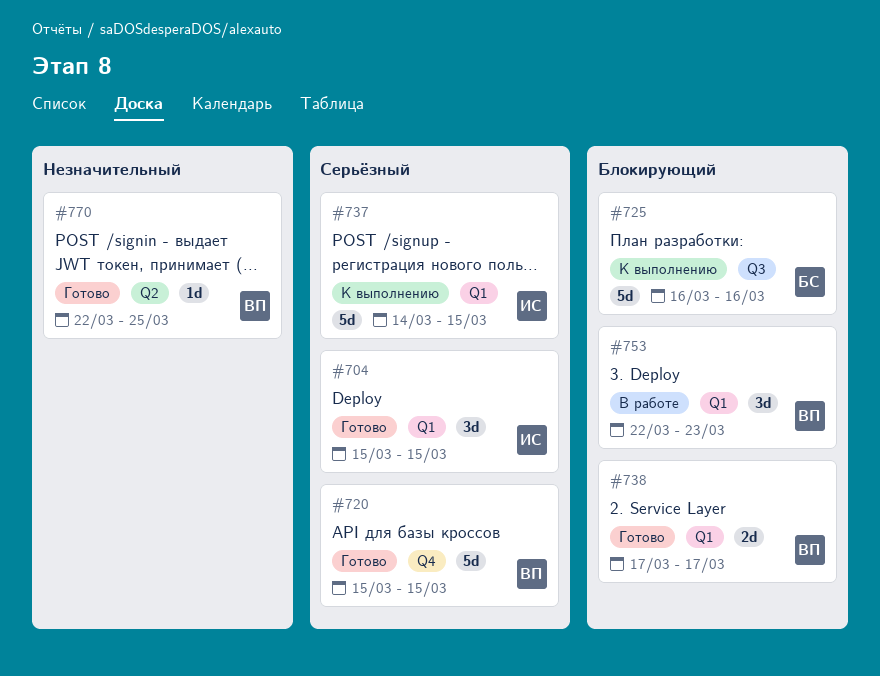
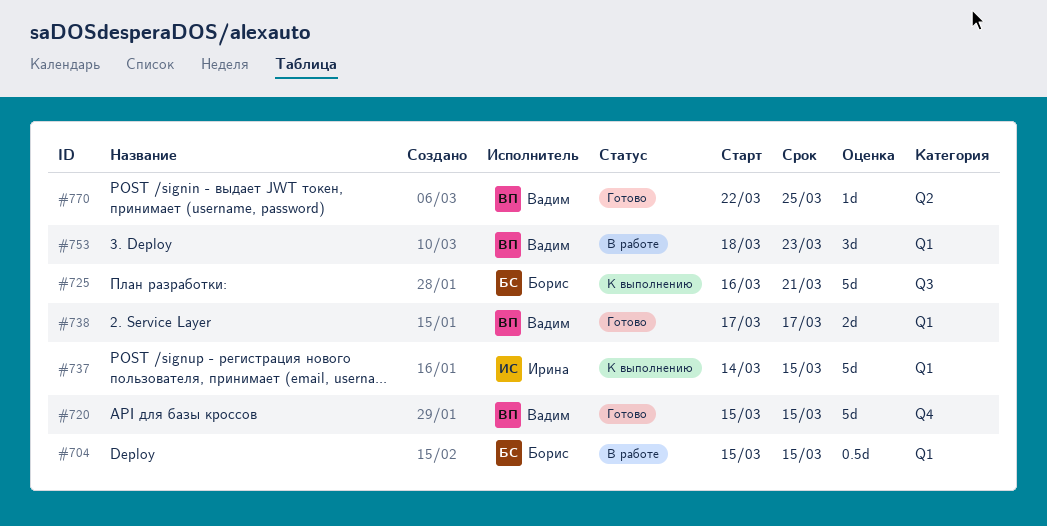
#704, status: Готово -> В работе
#704, owner: Ирина -> Борис
#704, estimate: 3d -> 0.5d
#725, due: Mar 16 -> Mar 21
#753, start: Mar 22 -> Mar 18

